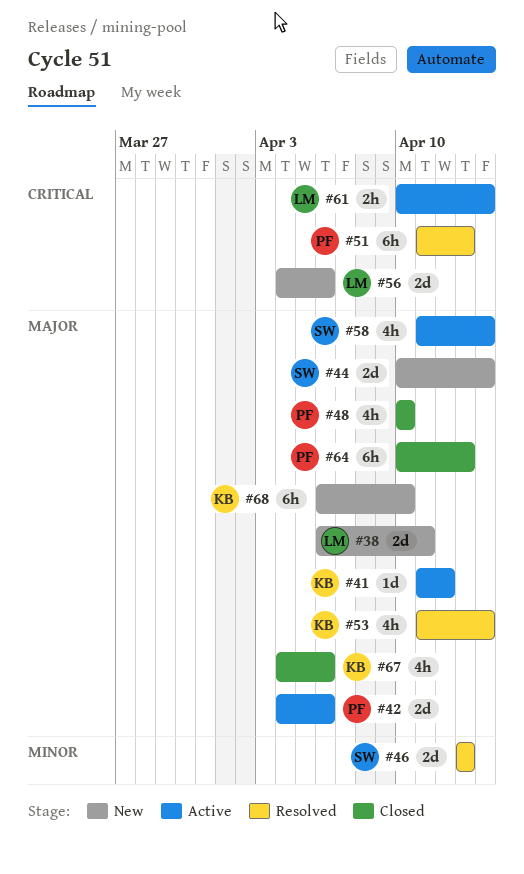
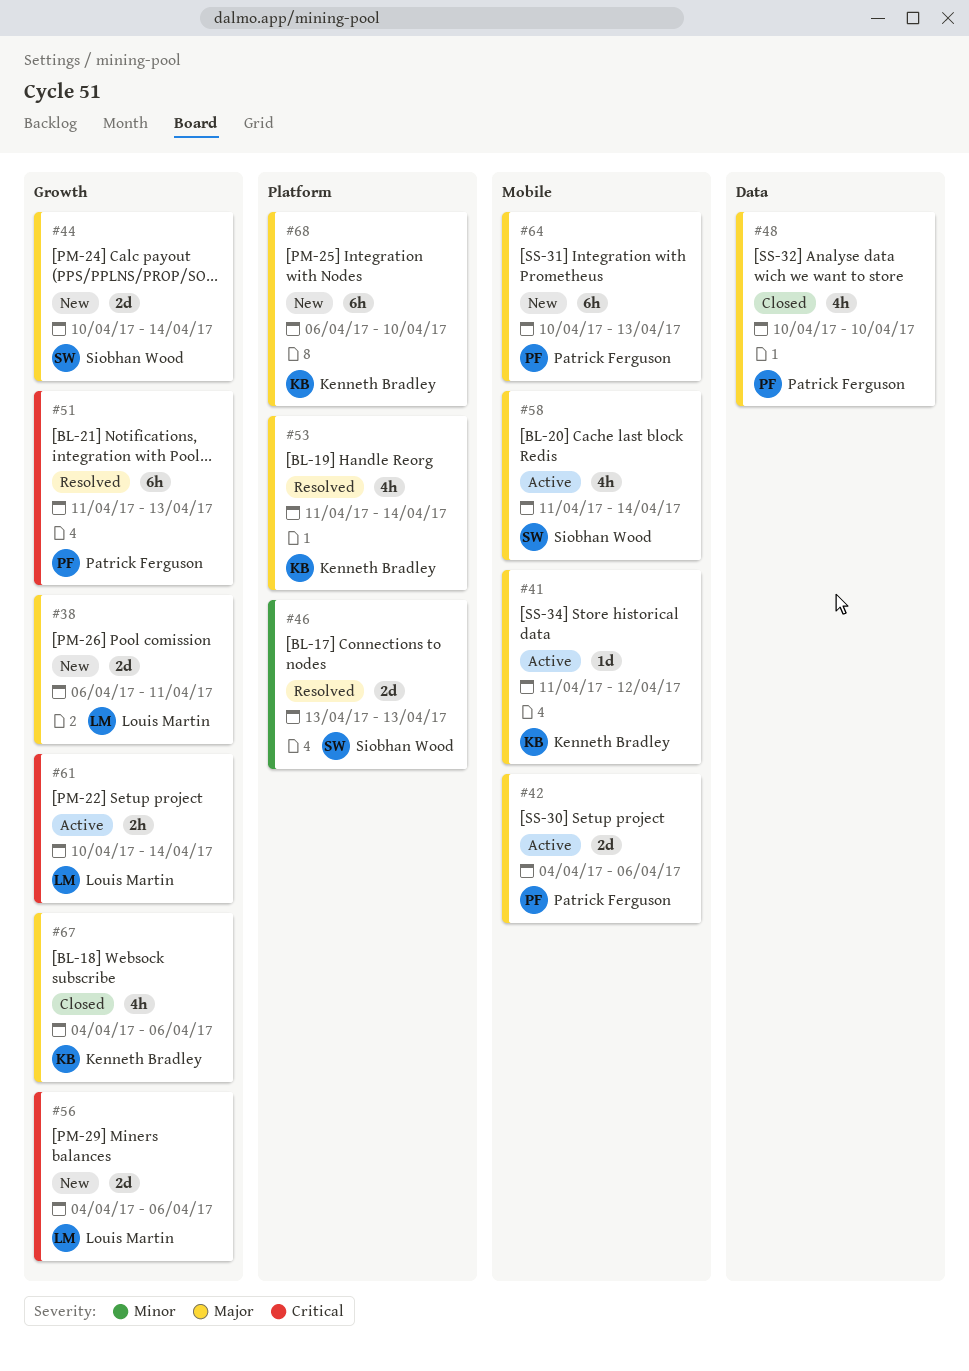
#64, status: Closed -> New

